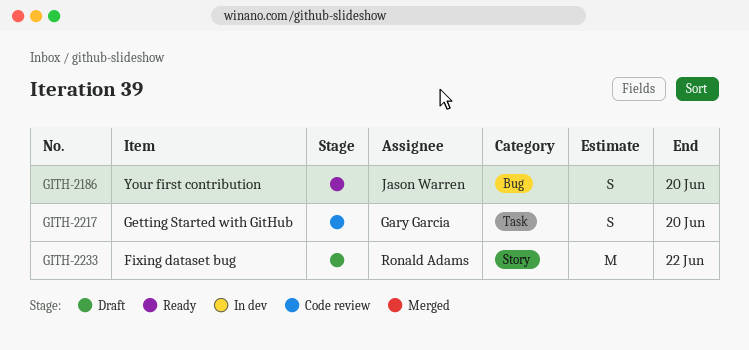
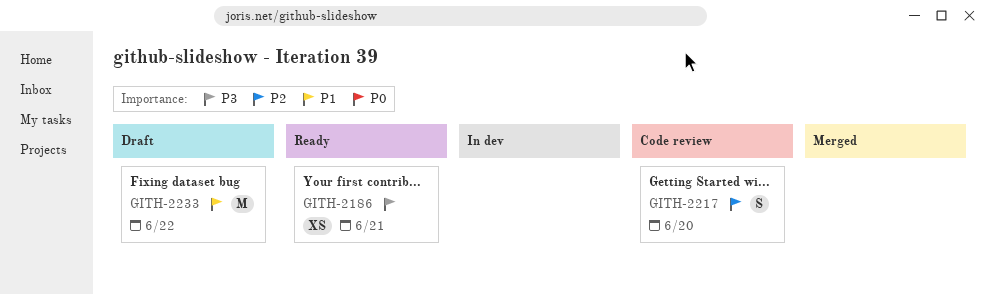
GITH-2186, estimate: S -> XS
GITH-2186, due: Jun 20 -> Jun 21

